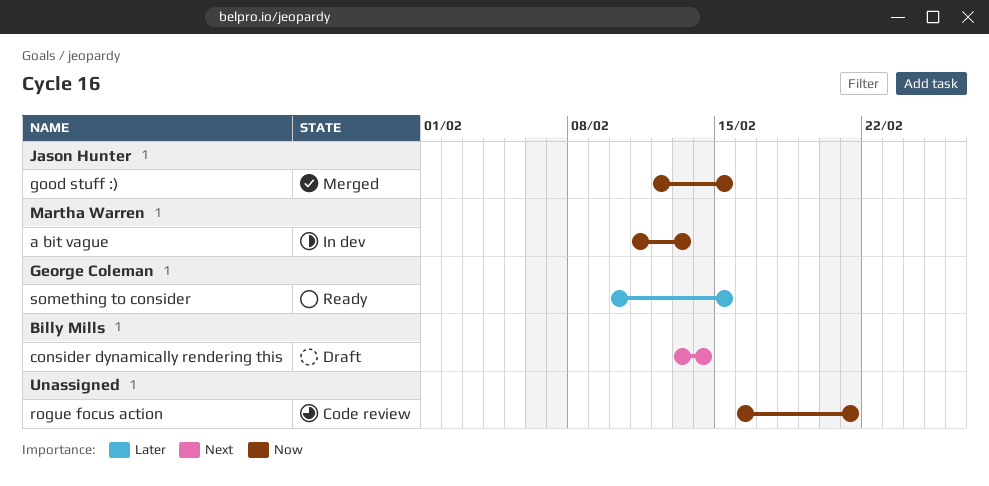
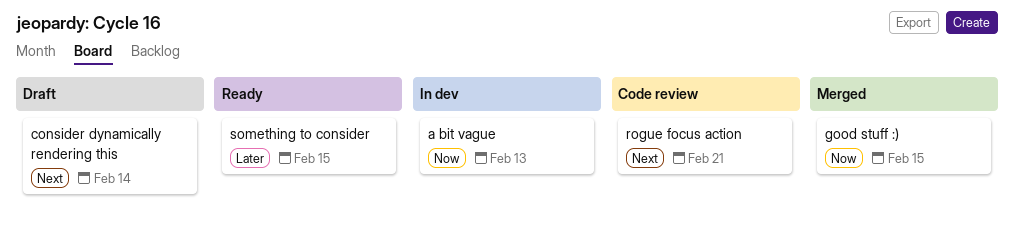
rogue focus action, priority: Now -> Next

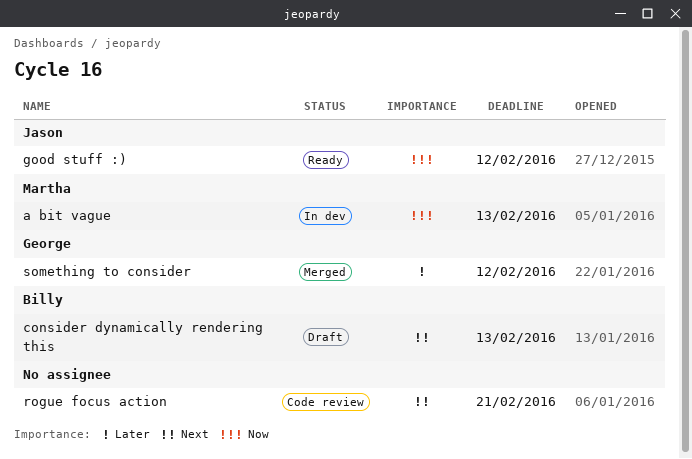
consider dynamically rendering this, due: Feb 14 -> Feb 13
good stuff :), status: Merged -> Ready
good stuff :), due: Feb 15 -> Feb 12
something to consider, status: Ready -> Merged
something to consider, due: Feb 15 -> Feb 12

